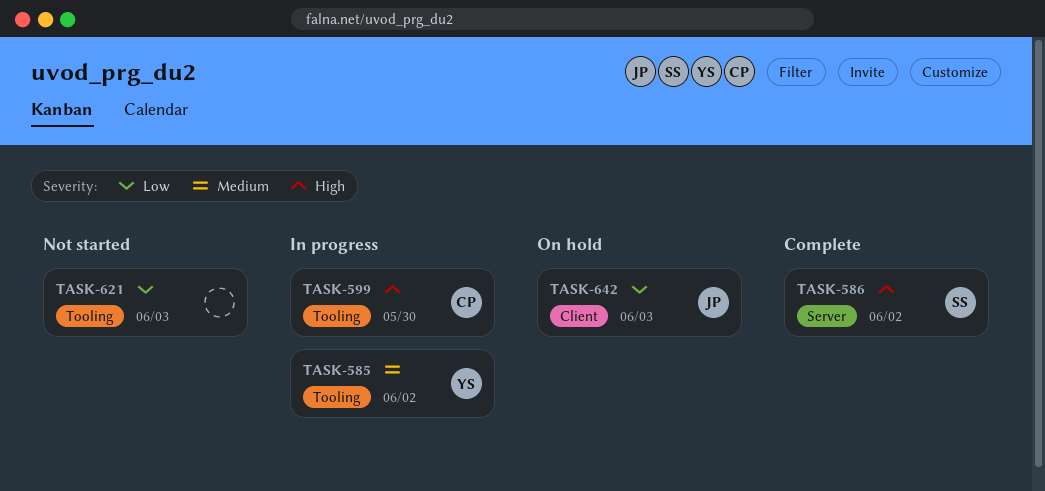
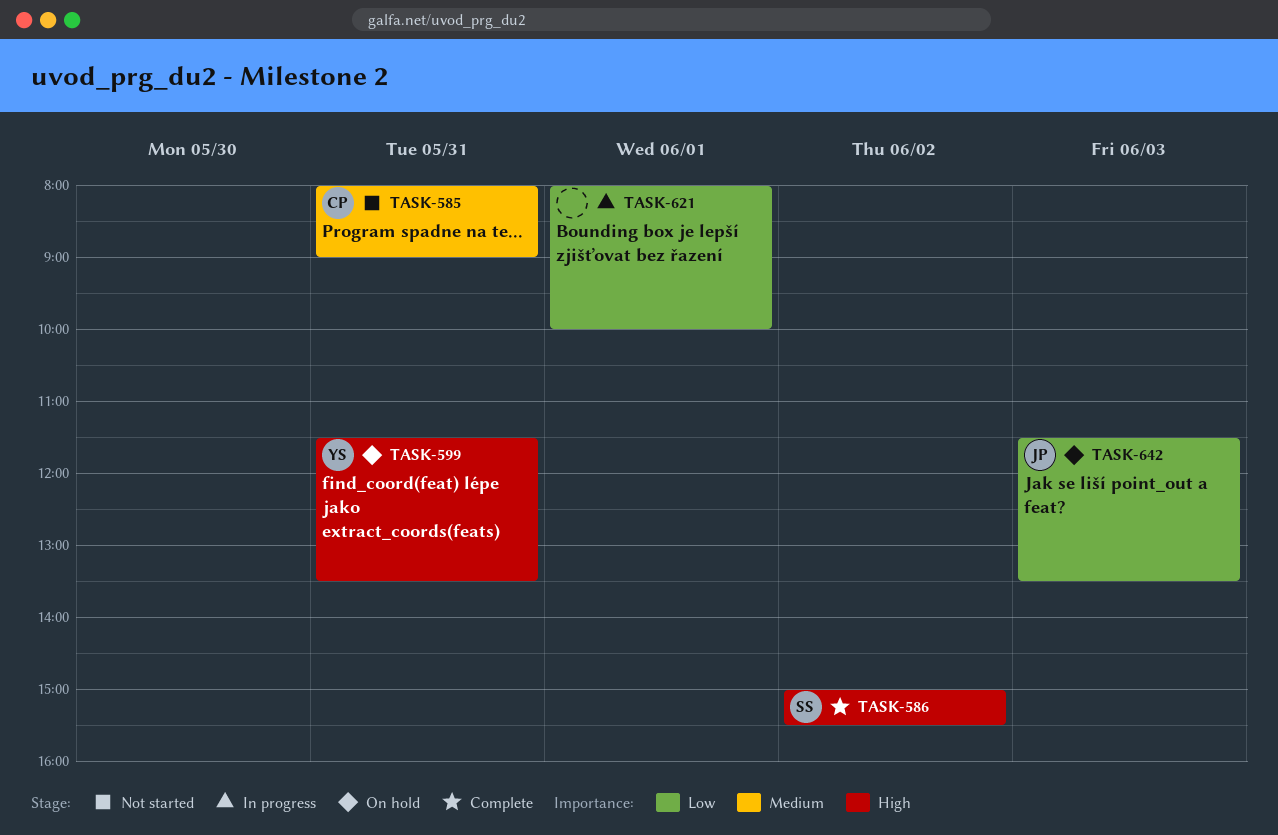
TASK-585, status: In progress -> Not started
TASK-585, owner: YS -> CP
TASK-585, day: Jun 2 -> May 31
TASK-599, status: In progress -> On hold
TASK-599, owner: CP -> YS
TASK-599, day: May 30 -> May 31
TASK-621, status: Not started -> In progress
TASK-621, day: Jun 3 -> Jun 1

